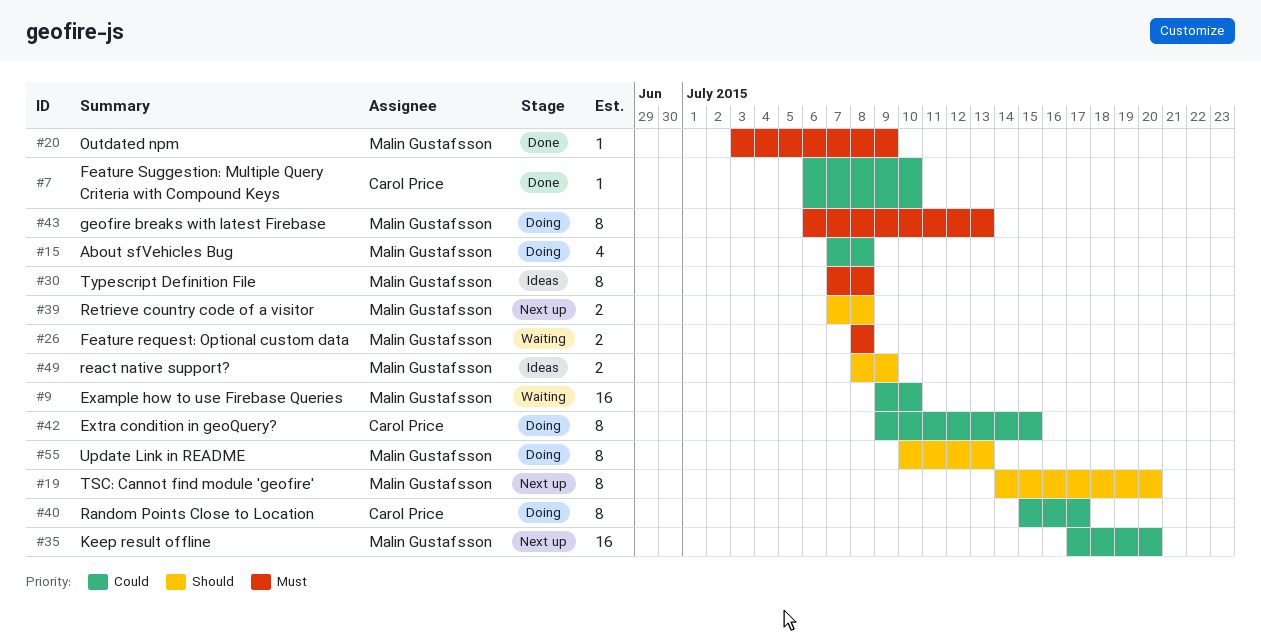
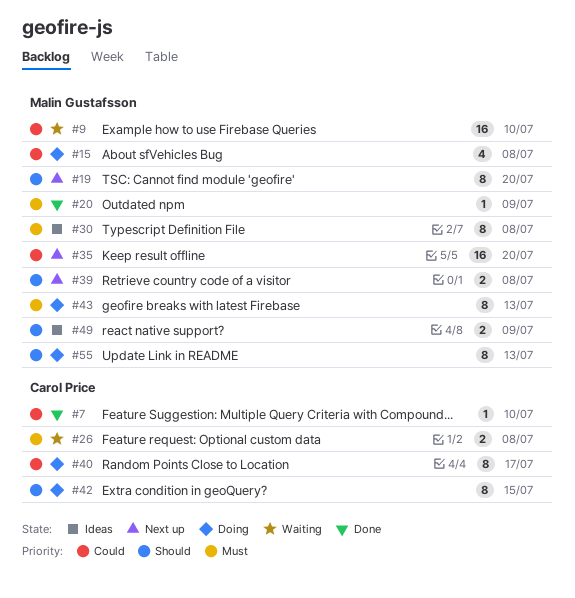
#26, owner: Malin Gustafsson -> Carol Price
#42, priority: Could -> Should

